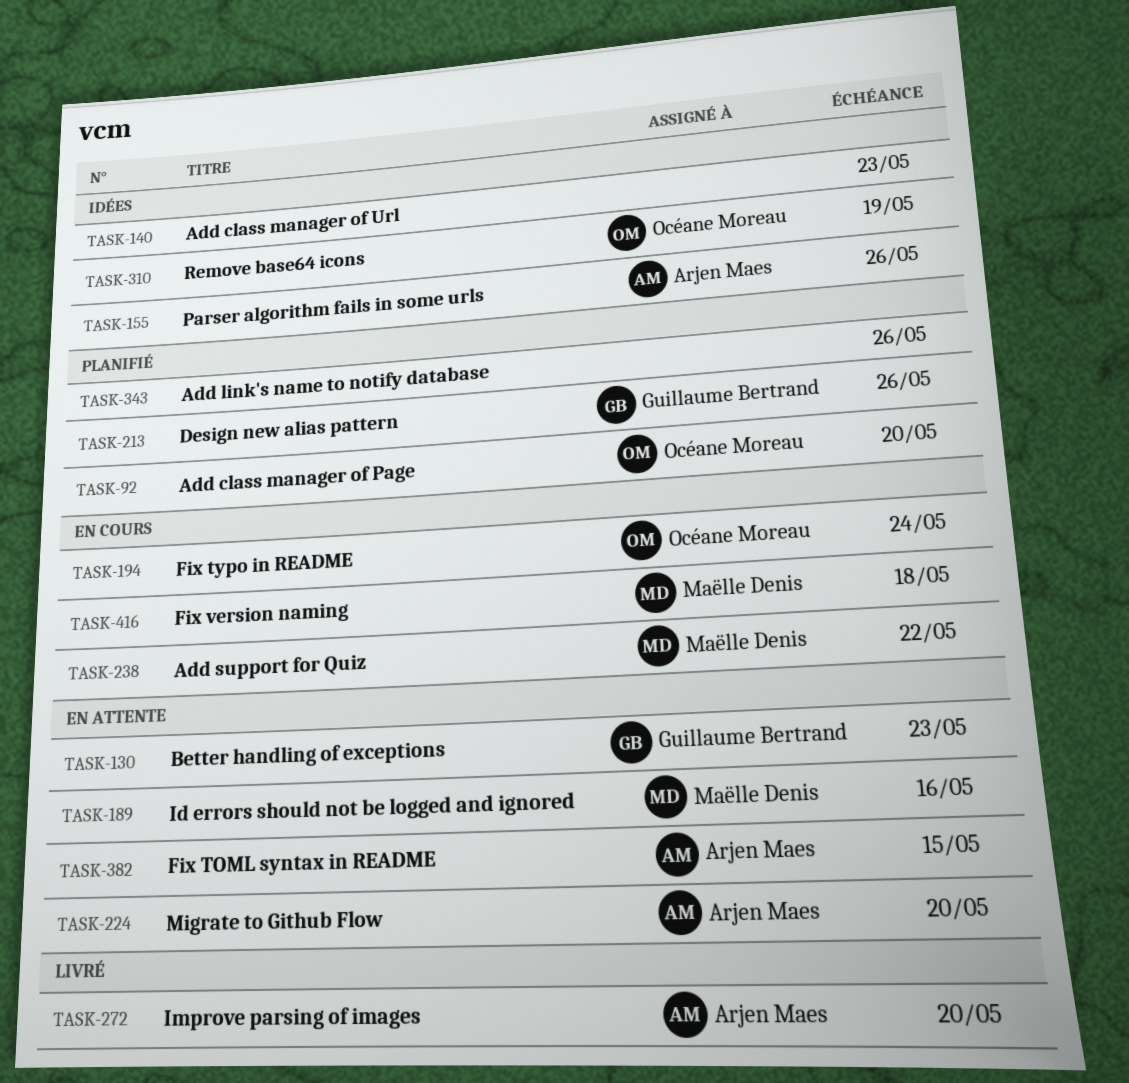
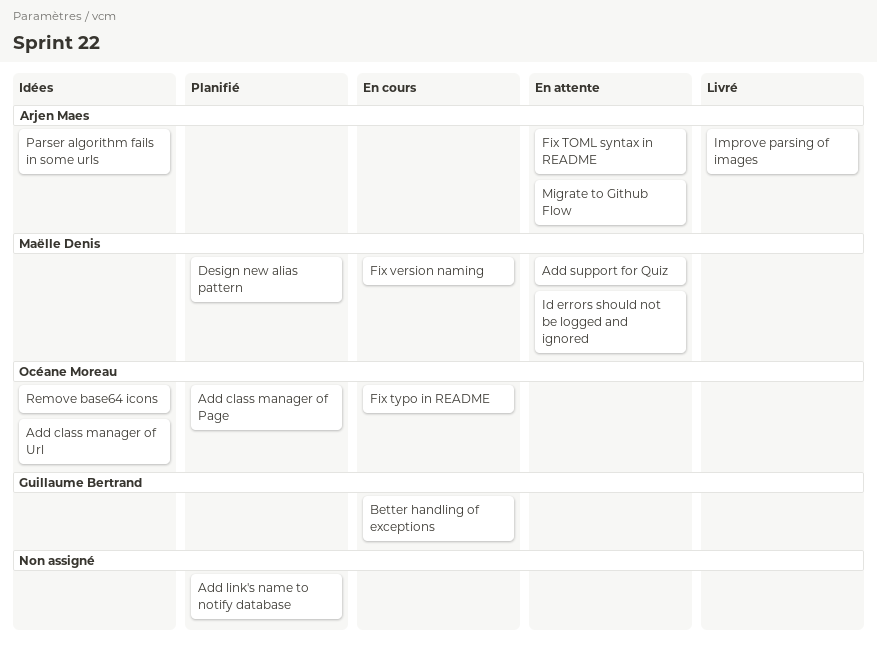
Add class manager of Url, owner: none -> Océane Moreau
Add support for Quiz, status: En cours -> En attente
Better handling of exceptions, status: En attente -> En cours
Design new alias pattern, owner: Guillaume Bertrand -> Maëlle Denis

